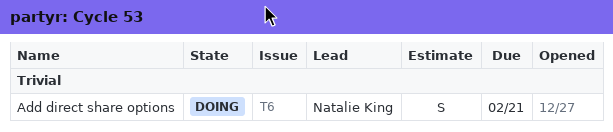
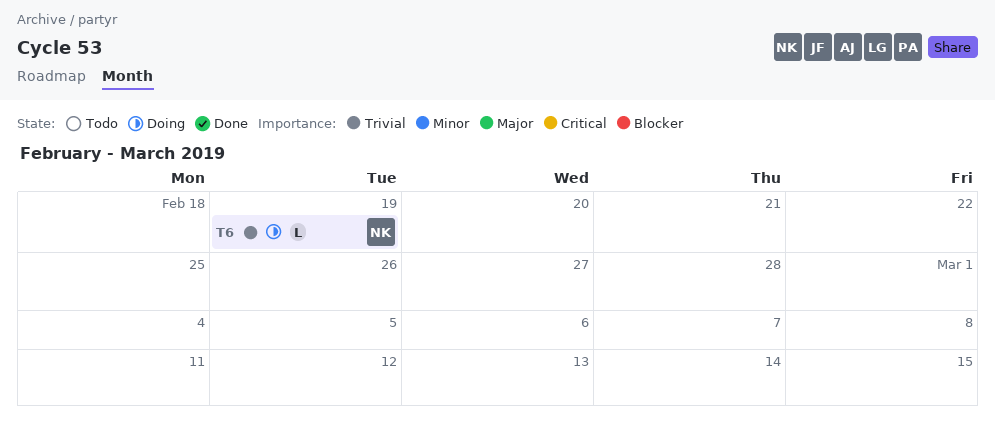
T6, estimate: S -> L
T6, due: Feb 21 -> Feb 19

